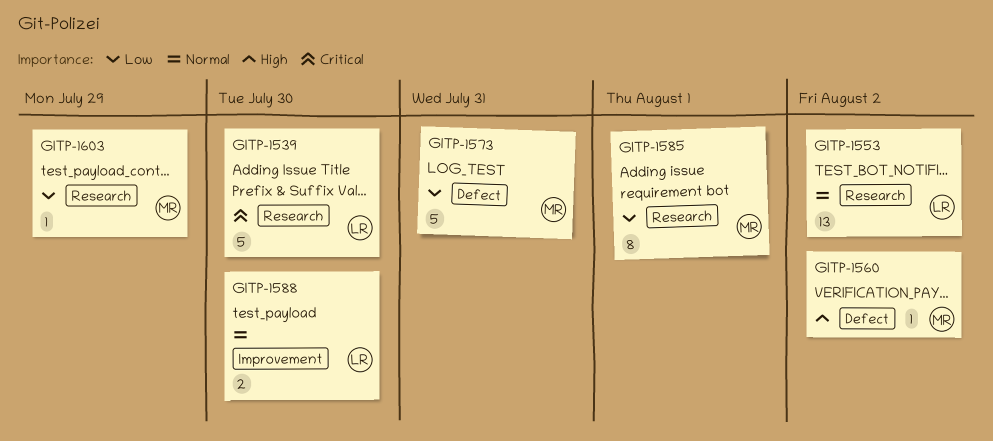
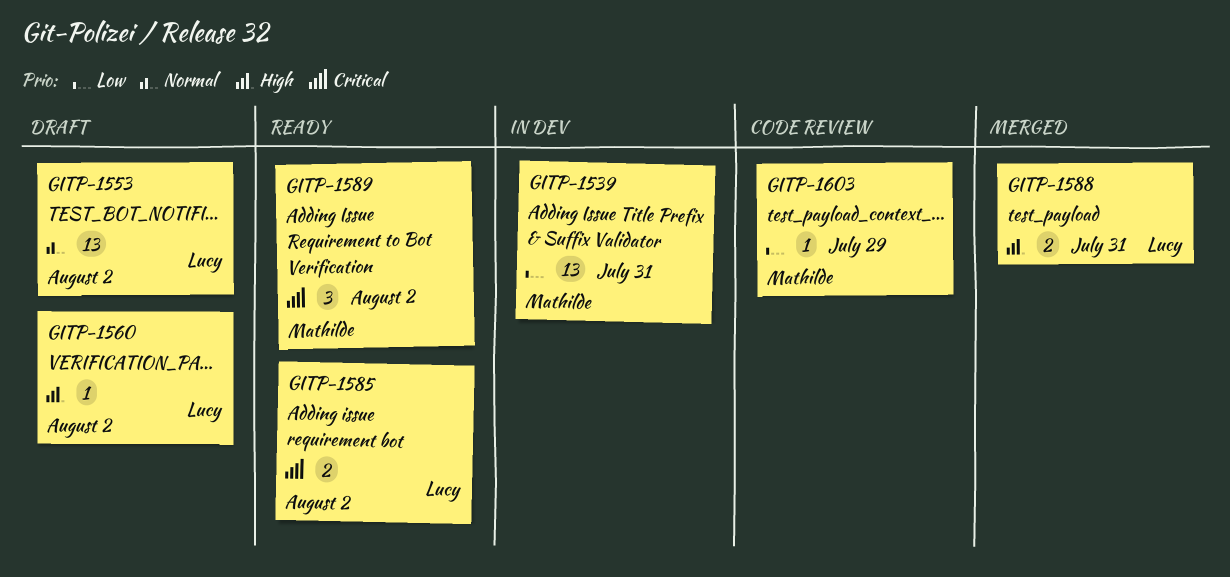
GITP-1539, owner: Lucy -> Mathilde
GITP-1539, priority: Critical -> Low
GITP-1539, estimate: 5 -> 13
GITP-1539, due: Jul 30 -> Jul 31
GITP-1560, owner: Mathilde -> Lucy
GITP-1573: present -> none
GITP-1585, owner: Mathilde -> Lucy
GITP-1585, priority: Low -> Critical
GITP-1585, estimate: 8 -> 2
GITP-1585, due: Aug 1 -> Aug 2
GITP-1588, priority: Normal -> High
GITP-1588, due: Jul 30 -> Jul 31
GITP-1589: none -> present

